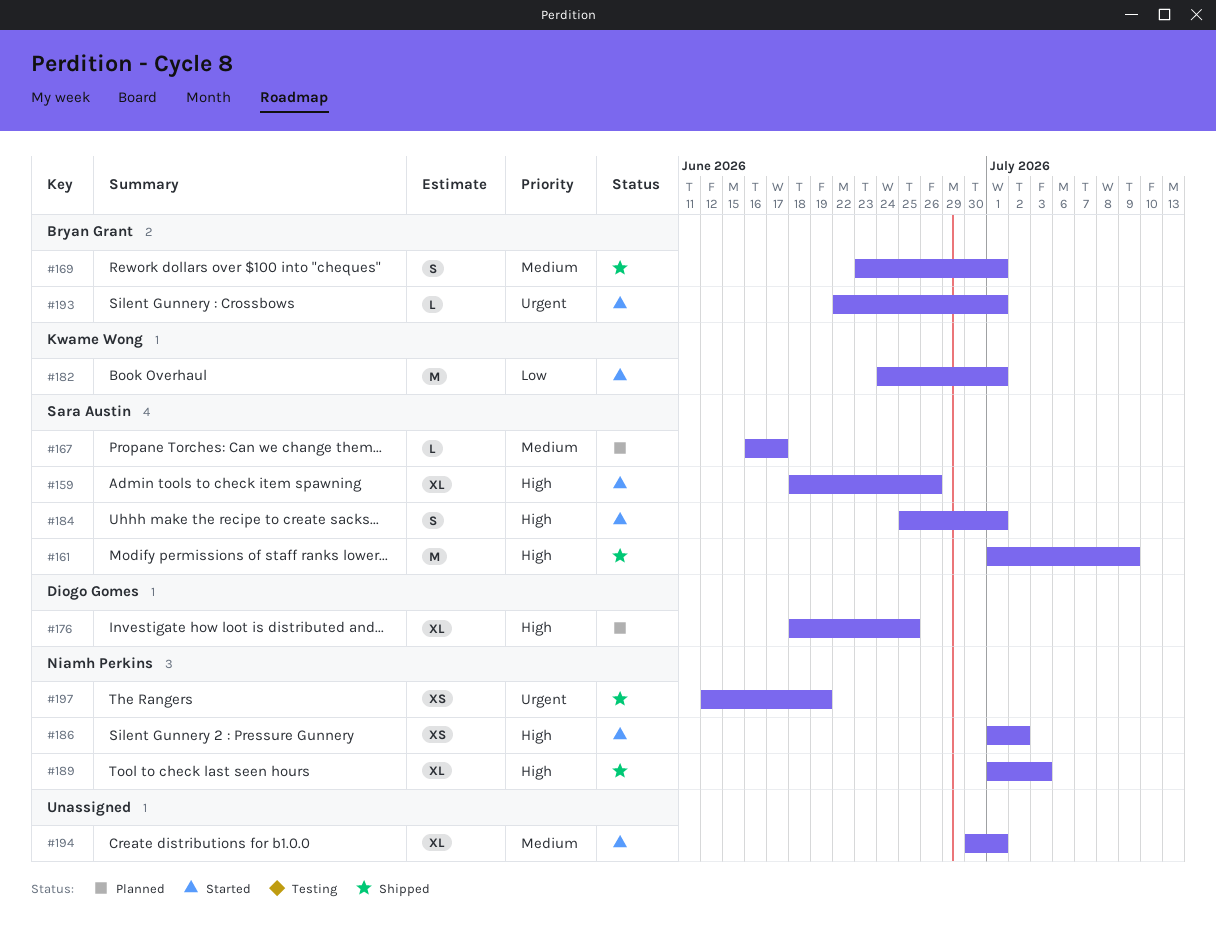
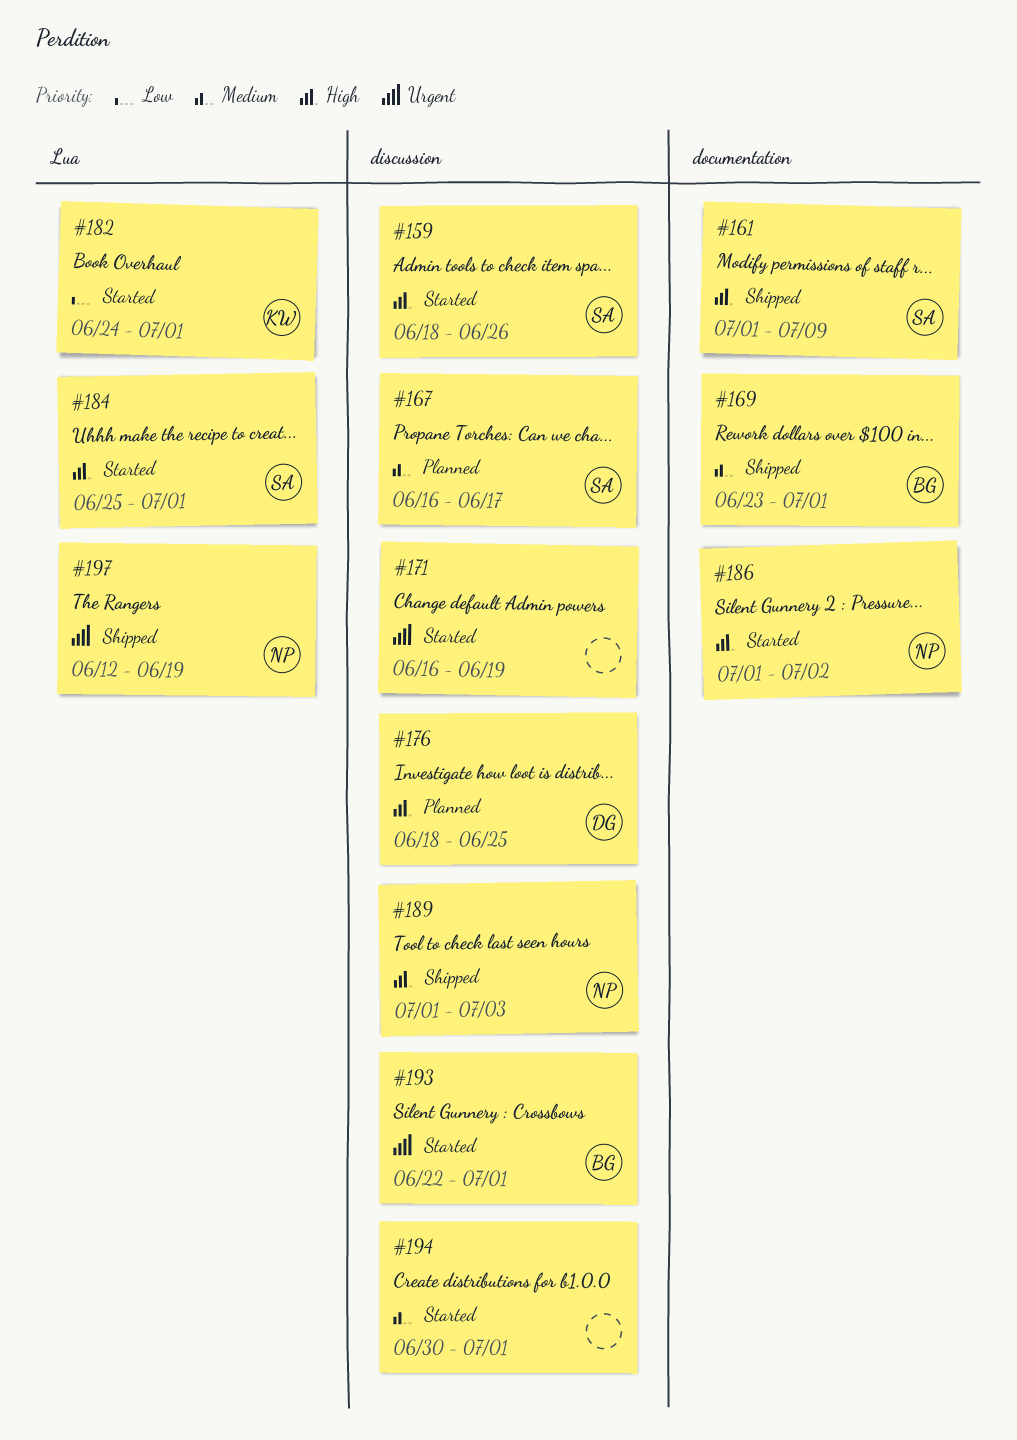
#171: none -> present

